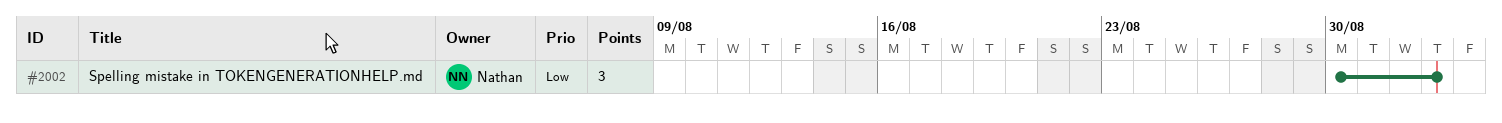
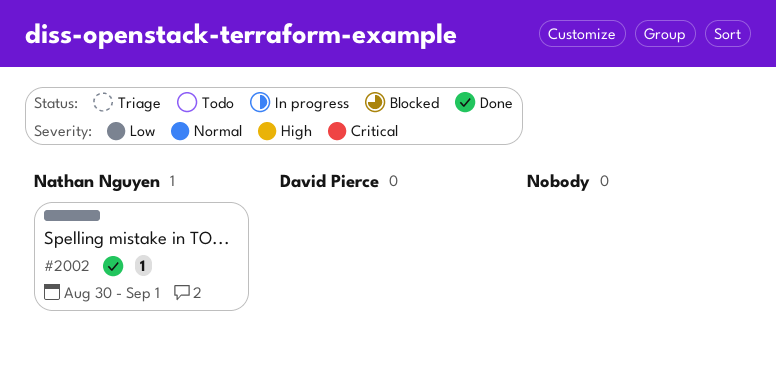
#2002, estimate: 3 -> 1
#2002, due: Sep 2 -> Sep 1

